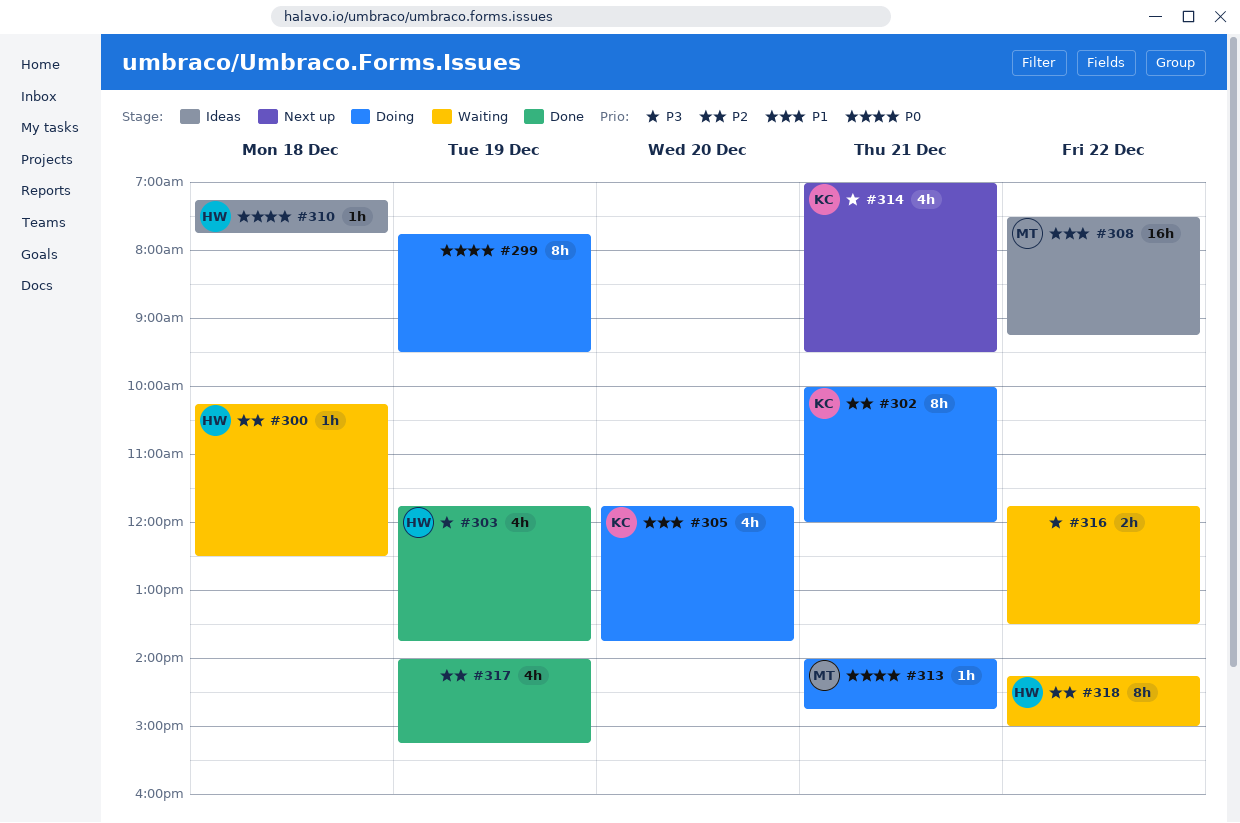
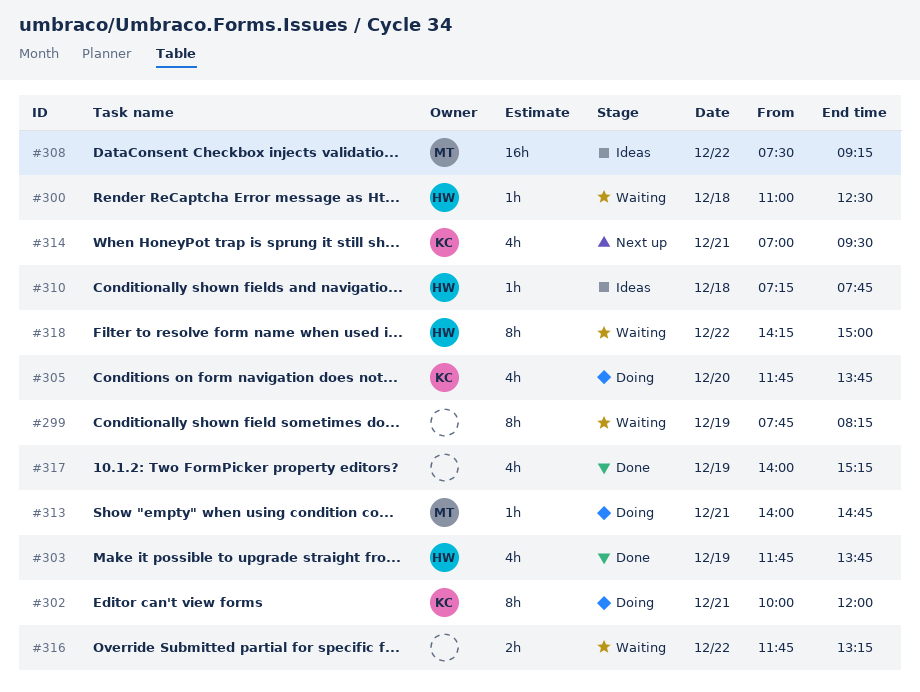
#299, status: Doing -> Waiting
#299, ends: 09:30 -> 08:15
#300, begins: 10:15 -> 11:00
#316, ends: 13:30 -> 13:15

